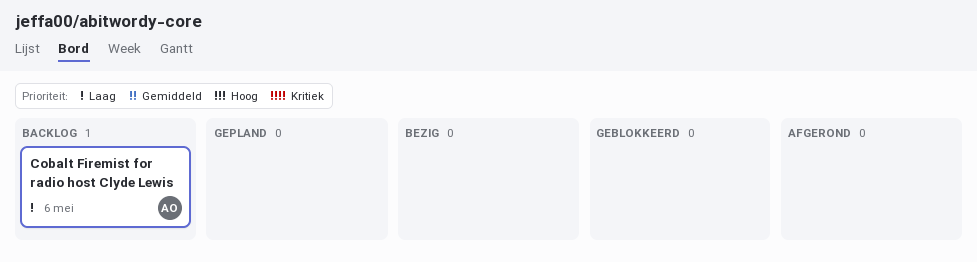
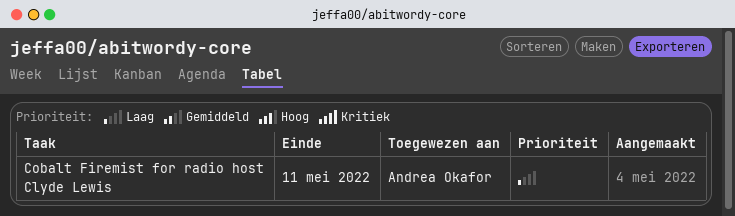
Cobalt Firemist for radio host Clyde Lewis, due: May 6 -> May 11

